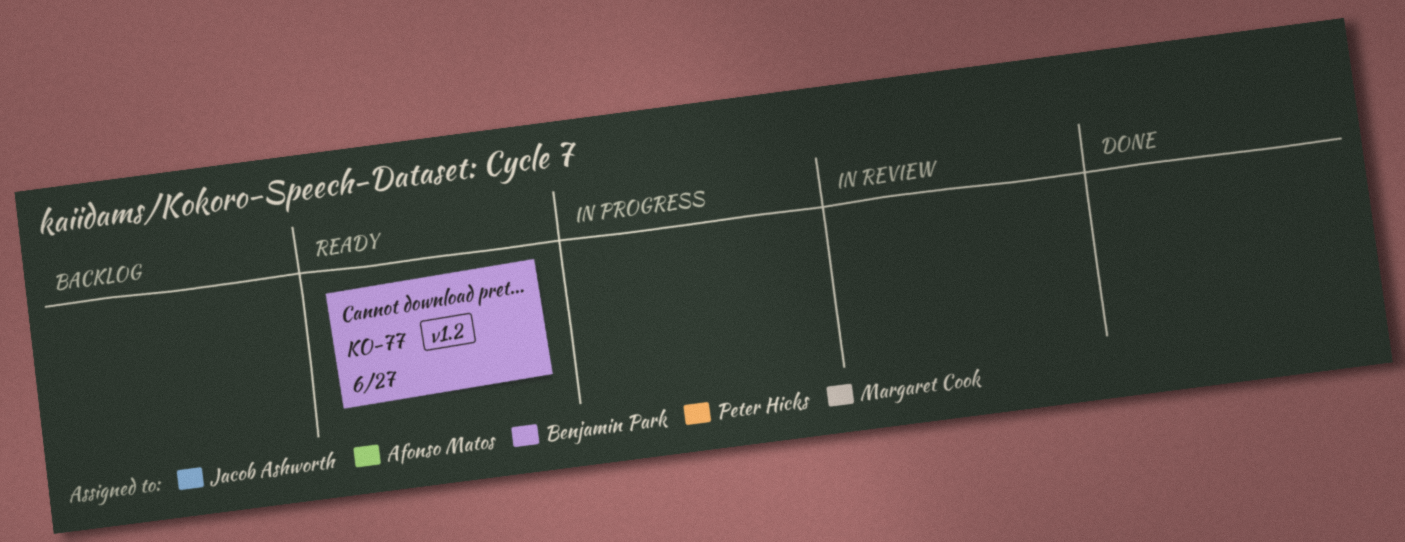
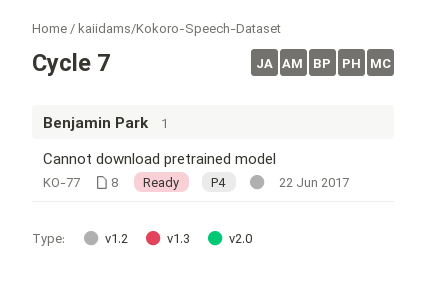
KO-77, due: Jun 27 -> Jun 22

